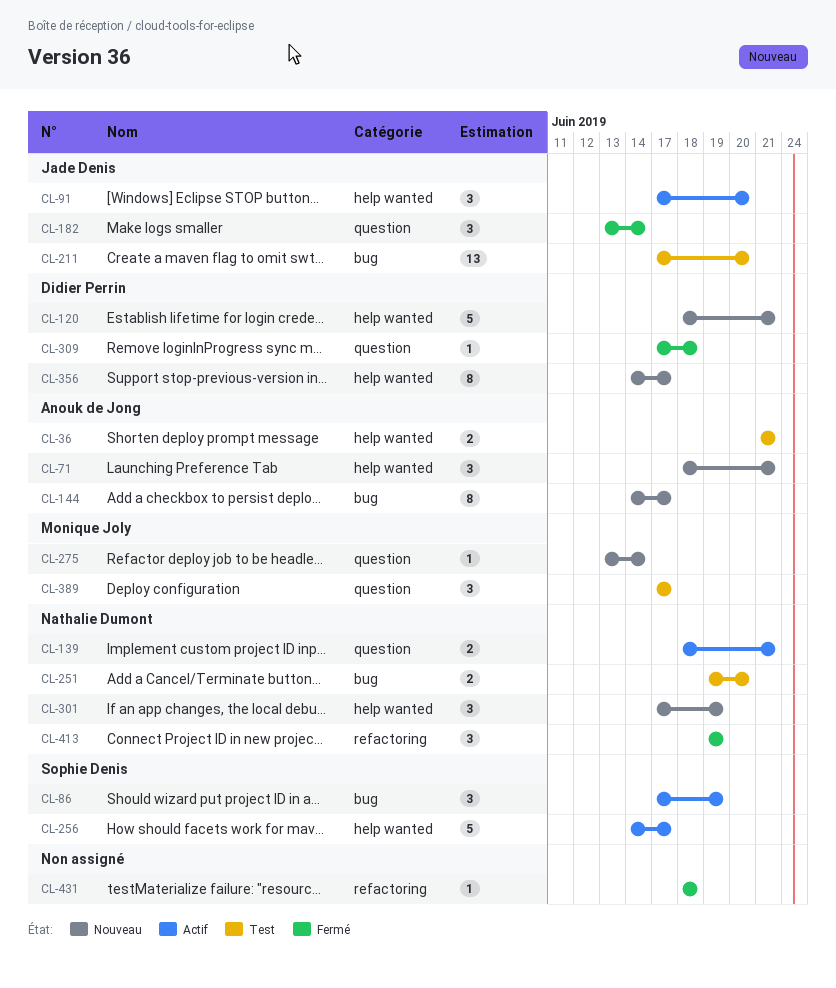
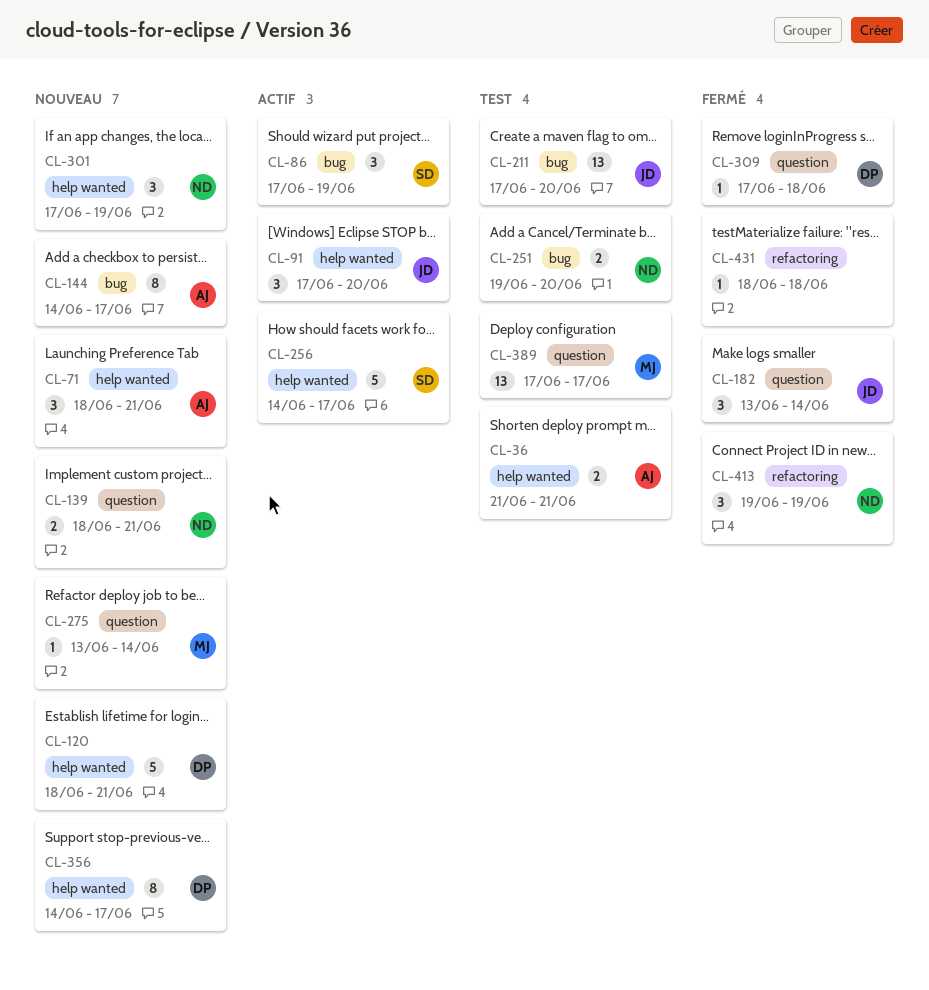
CL-139, status: Actif -> Nouveau
CL-389, estimate: 3 -> 13

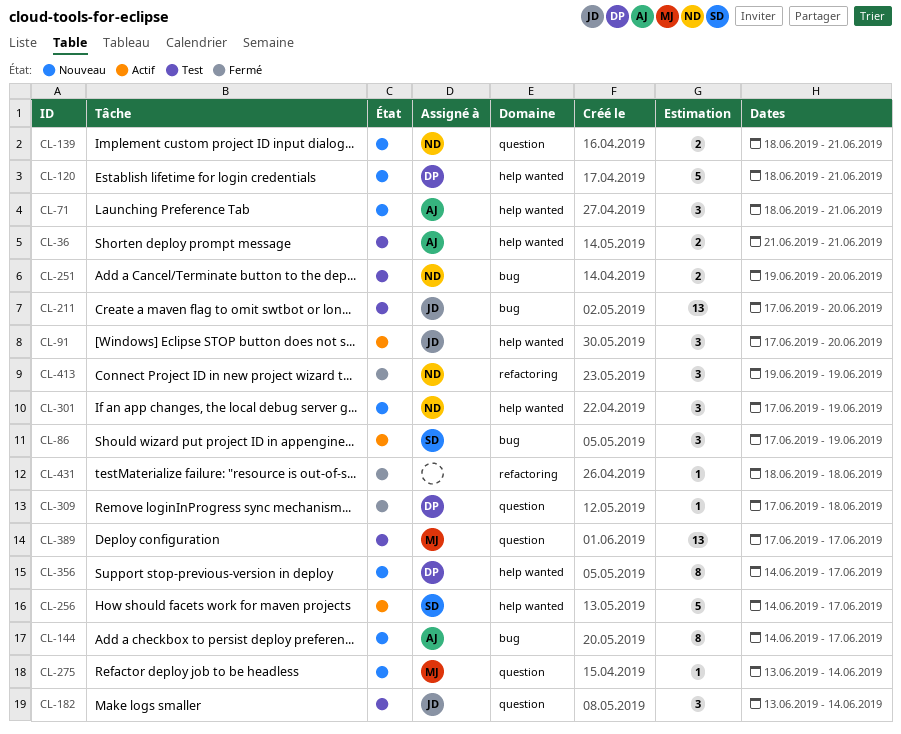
CL-182, status: Fermé -> Test

